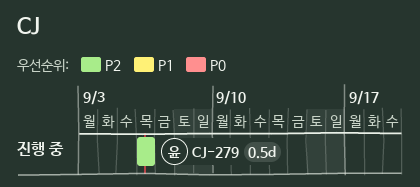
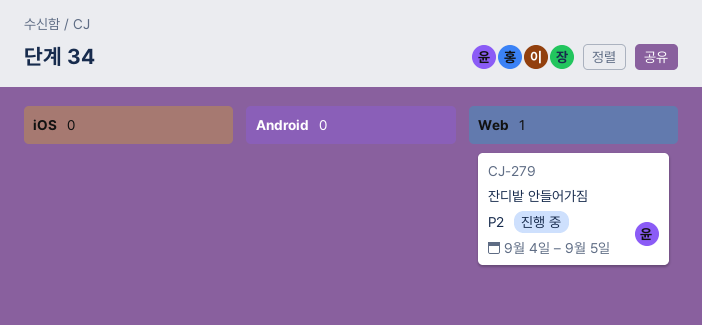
CJ-279, start: Sep 6 -> Sep 4
CJ-279, due: Sep 6 -> Sep 5

